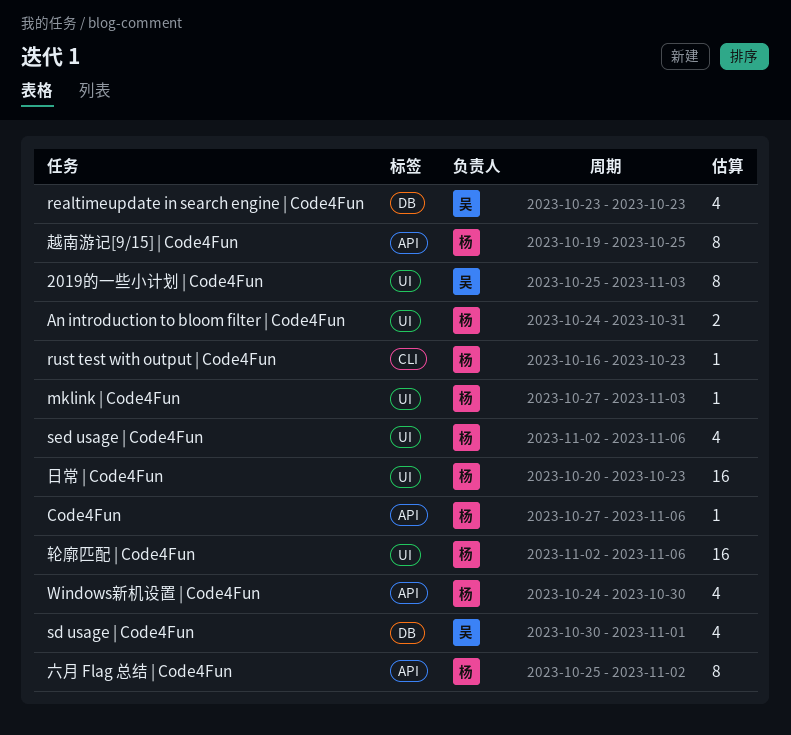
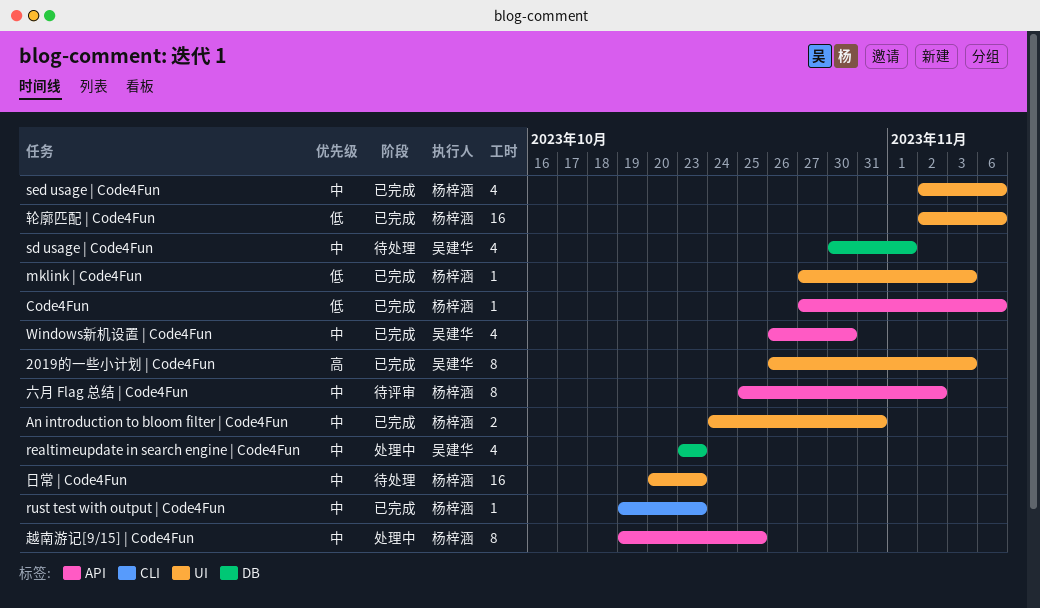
2019的一些小计划 | Code4Fun, start: Oct 25 -> Oct 26
rust test with output | Code4Fun, start: Oct 16 -> Oct 19
Windows新机设置 | Code4Fun, owner: 杨梓涵 -> 吴建华
Windows新机设置 | Code4Fun, start: Oct 24 -> Oct 26

